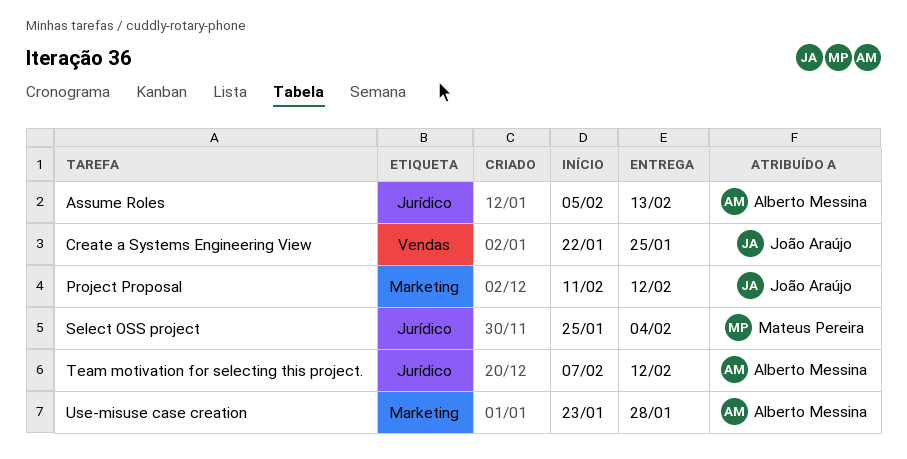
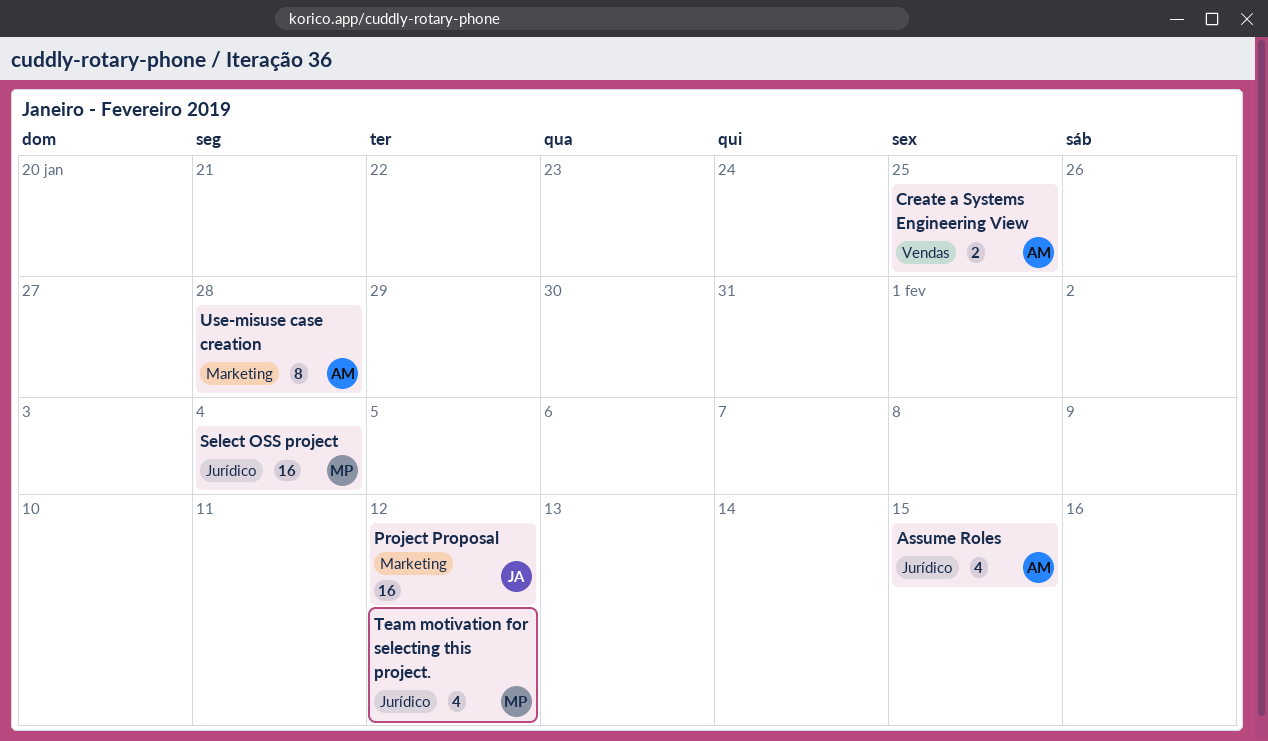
Assume Roles, due: Feb 13 -> Feb 15
Create a Systems Engineering View, owner: João Araújo -> Alberto Messina
Team motivation for selecting this project., owner: Alberto Messina -> Mateus Pereira

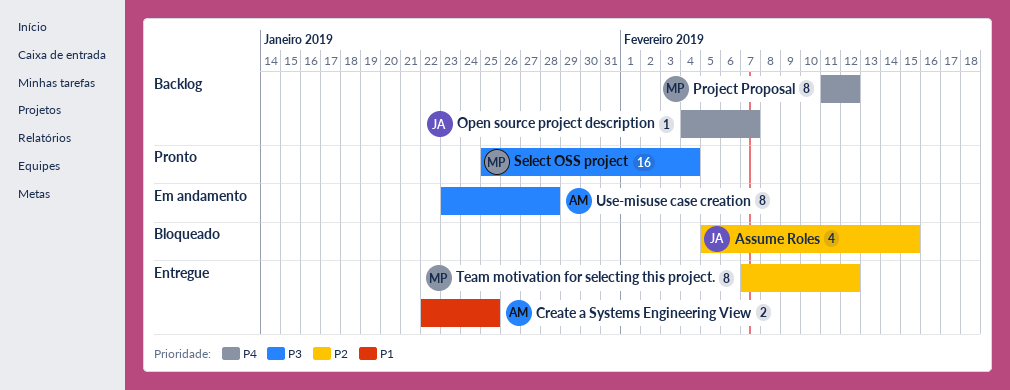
Assume Roles, owner: AM -> JA
Open source project description: none -> present
Project Proposal, owner: JA -> MP
Project Proposal, estimate: 16 -> 8
Team motivation for selecting this project., estimate: 4 -> 8

